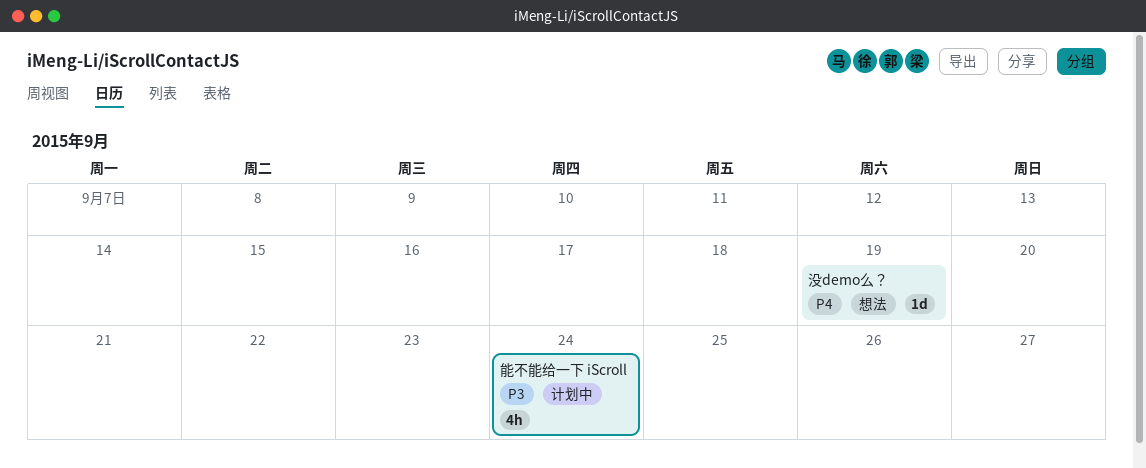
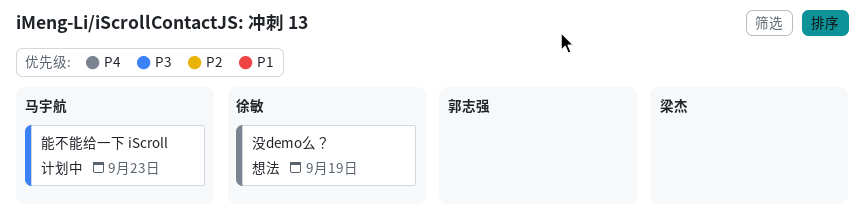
能不能给一下 iScroll, due: Sep 24 -> Sep 23

